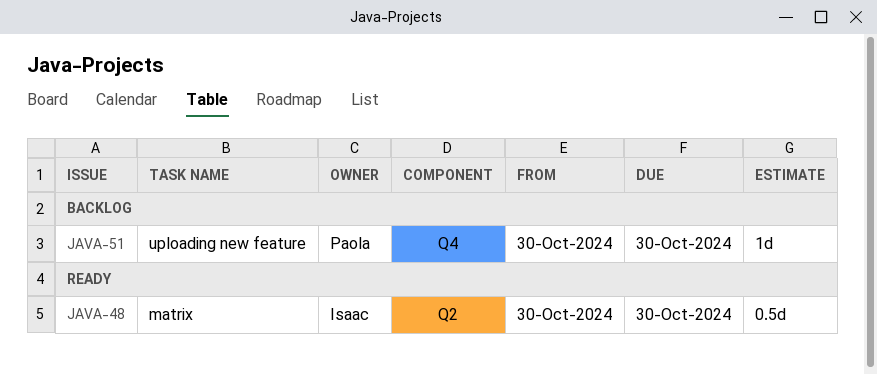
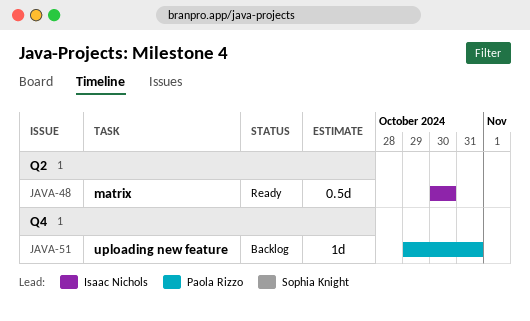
JAVA-51, start: Oct 30 -> Oct 29
JAVA-51, due: Oct 30 -> Oct 31

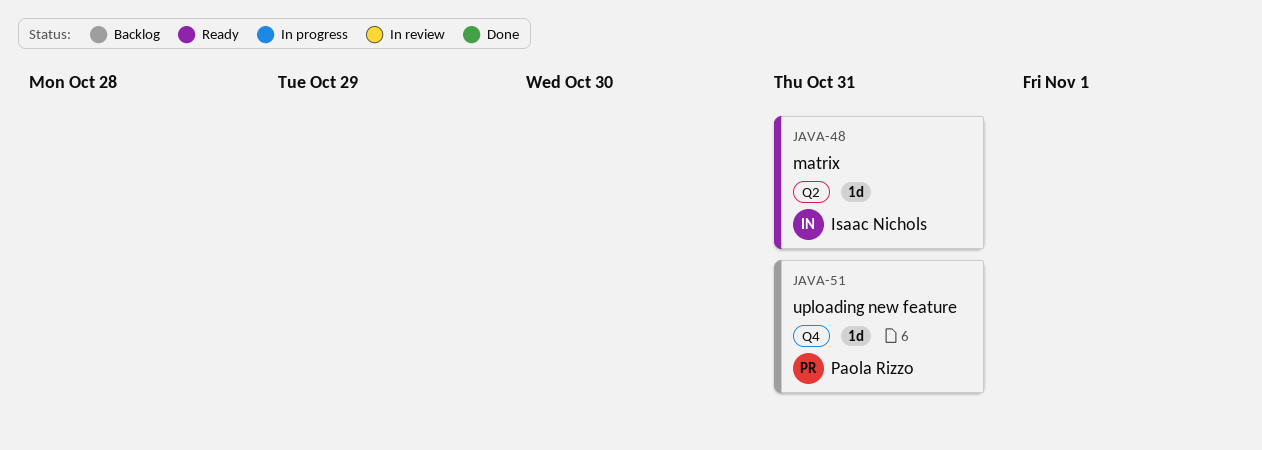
JAVA-48, estimate: 0.5d -> 1d
JAVA-48, due: Oct 30 -> Oct 31

